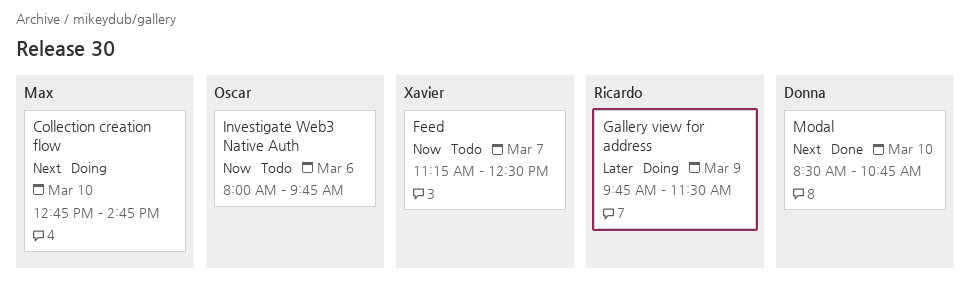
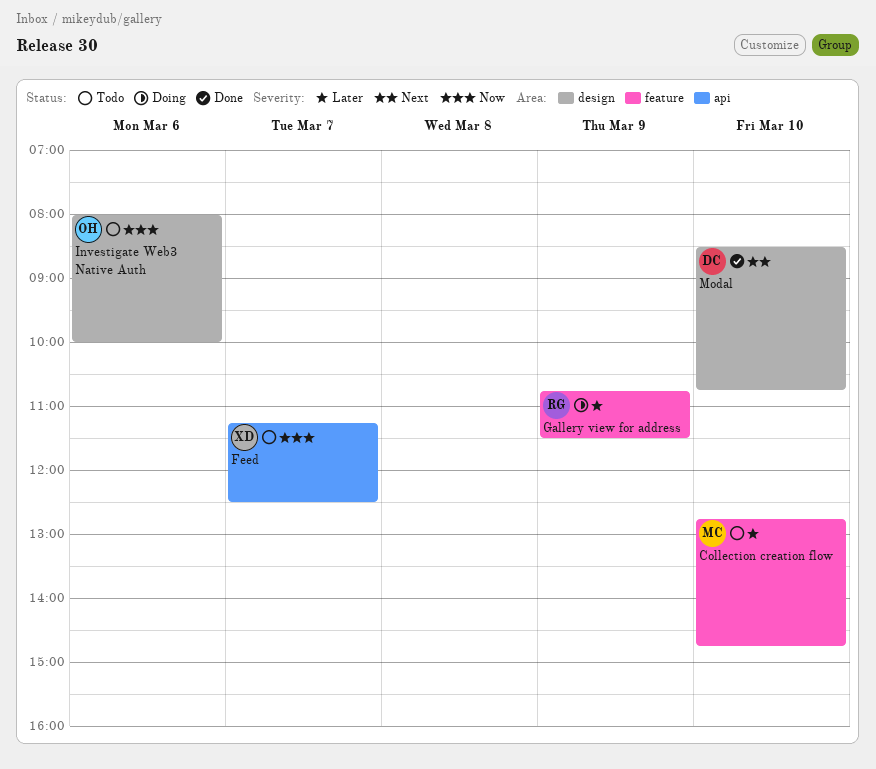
Collection creation flow, status: Doing -> Todo
Collection creation flow, priority: Next -> Later
Gallery view for address, begins: 09:45 -> 10:45
Investigate Web3 Native Auth, ends: 09:45 -> 10:00

